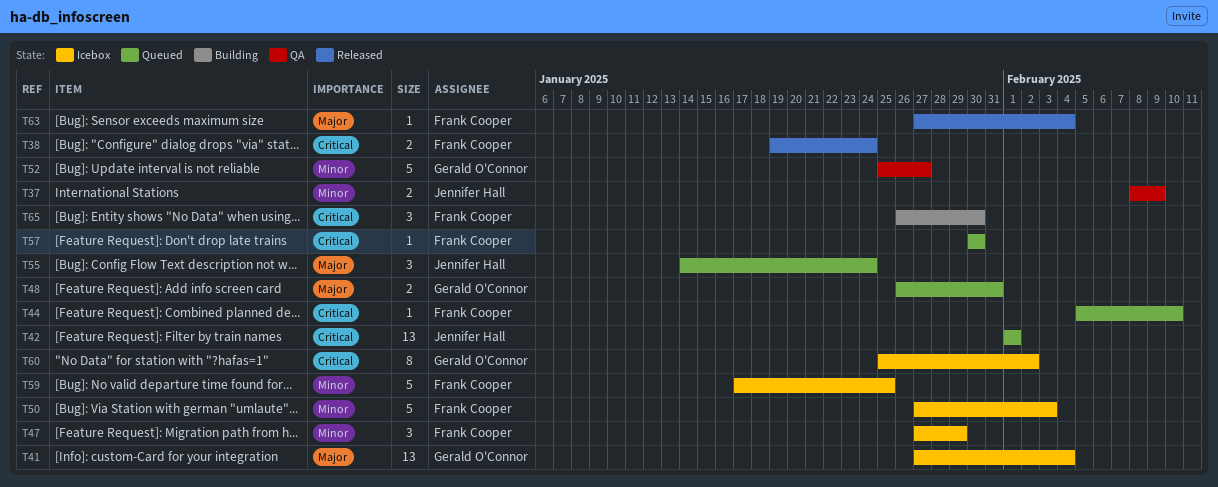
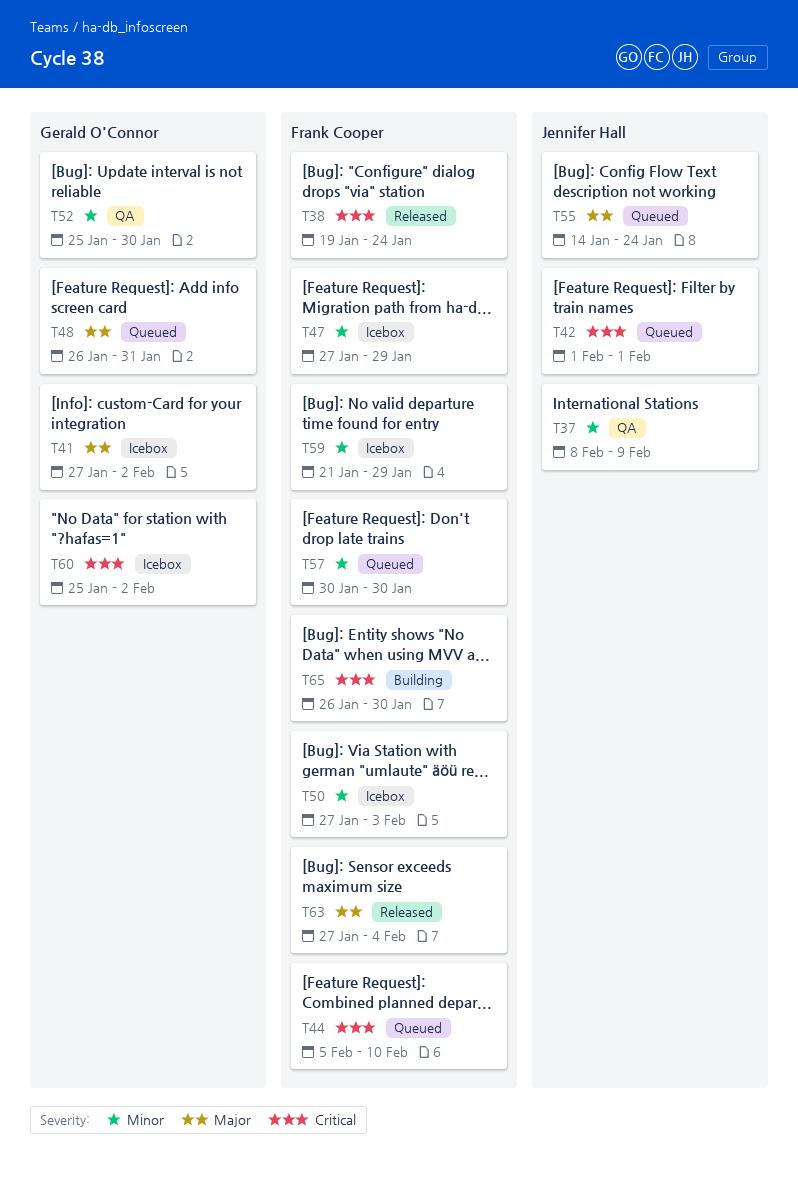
T41, due: Feb 4 -> Feb 2
T52, due: Jan 27 -> Jan 30
T57, priority: Critical -> Minor
T59, start: Jan 17 -> Jan 21
T59, due: Jan 25 -> Jan 29

